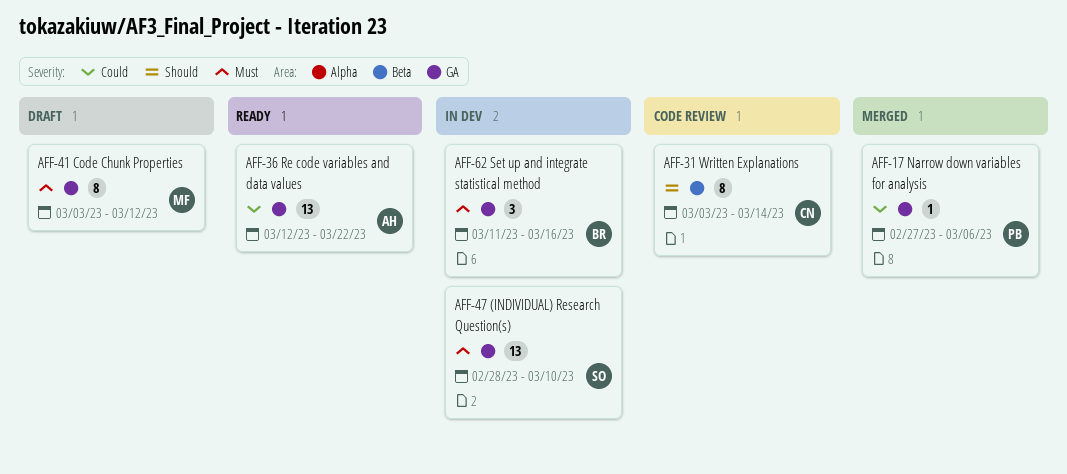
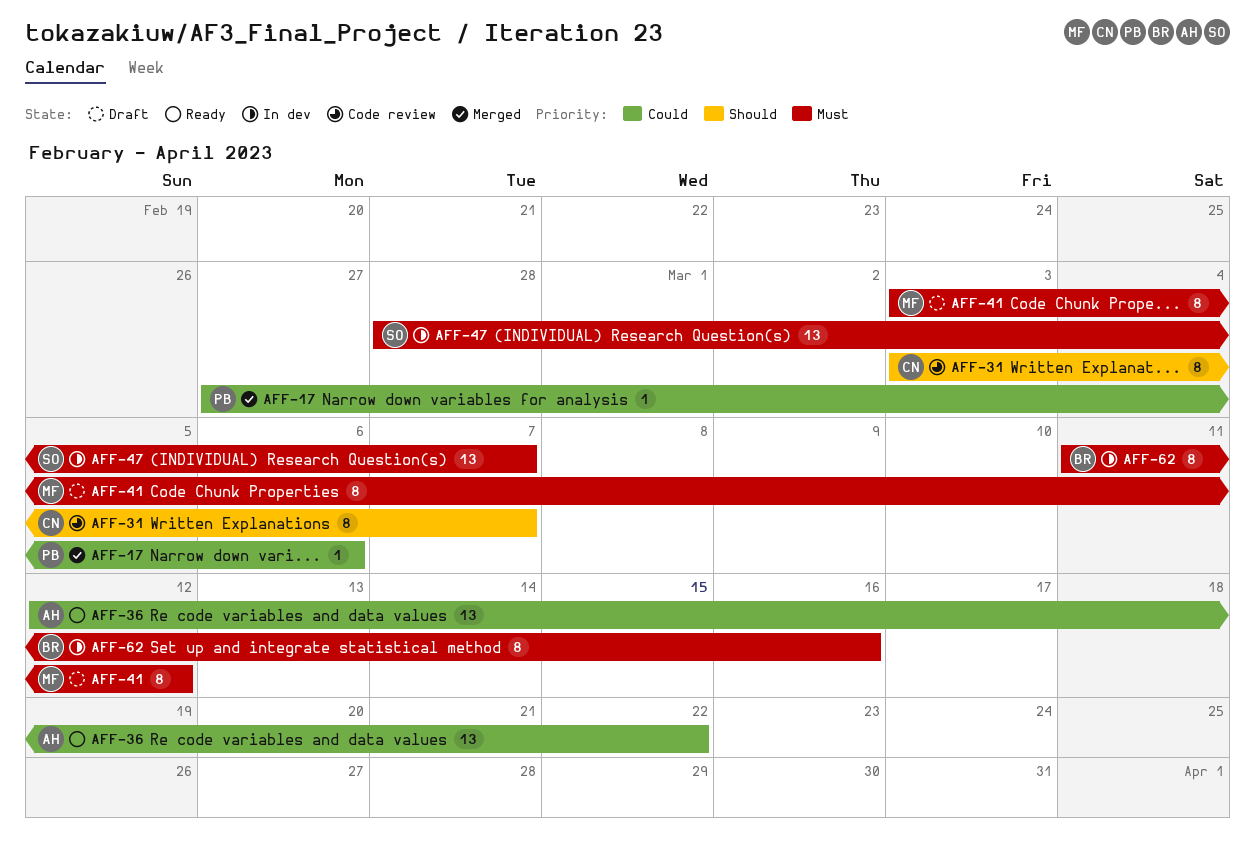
AFF-31, due: Mar 14 -> Mar 7
AFF-47, due: Mar 10 -> Mar 7
AFF-62, estimate: 3 -> 8

